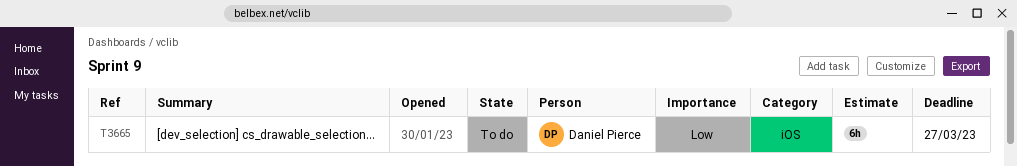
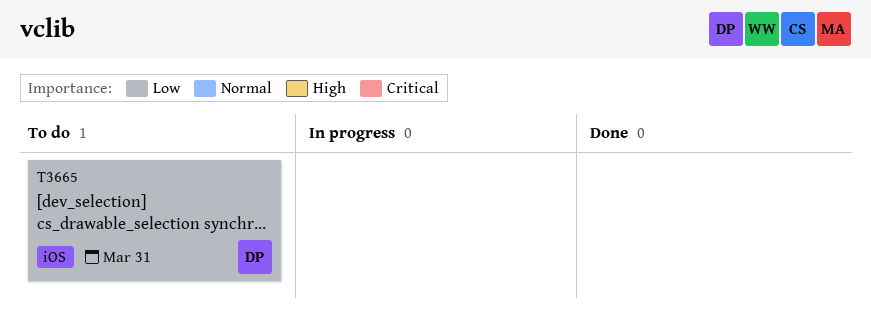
T3665, due: Mar 27 -> Mar 31

